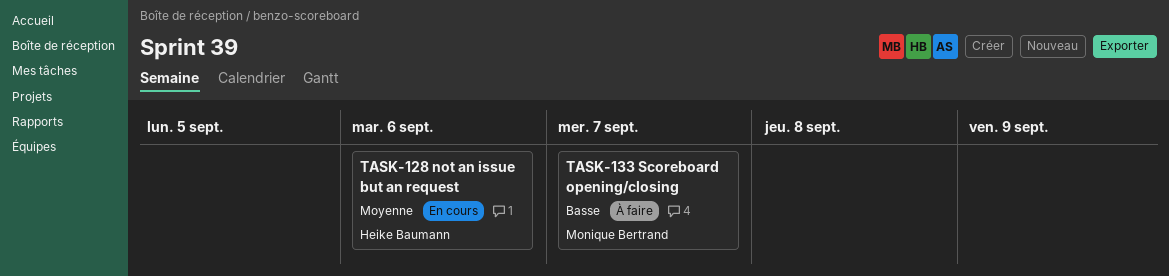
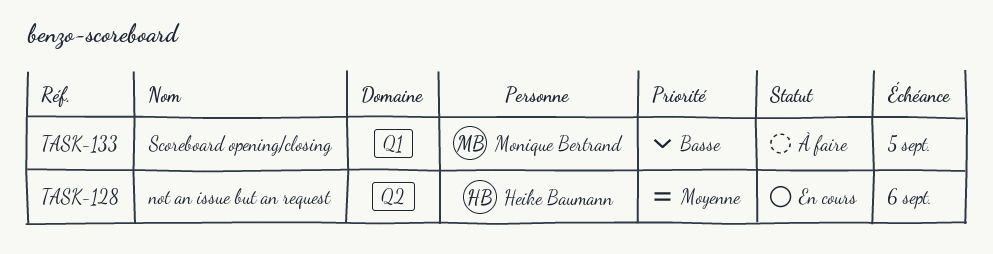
TASK-133, due: Sep 7 -> Sep 5

